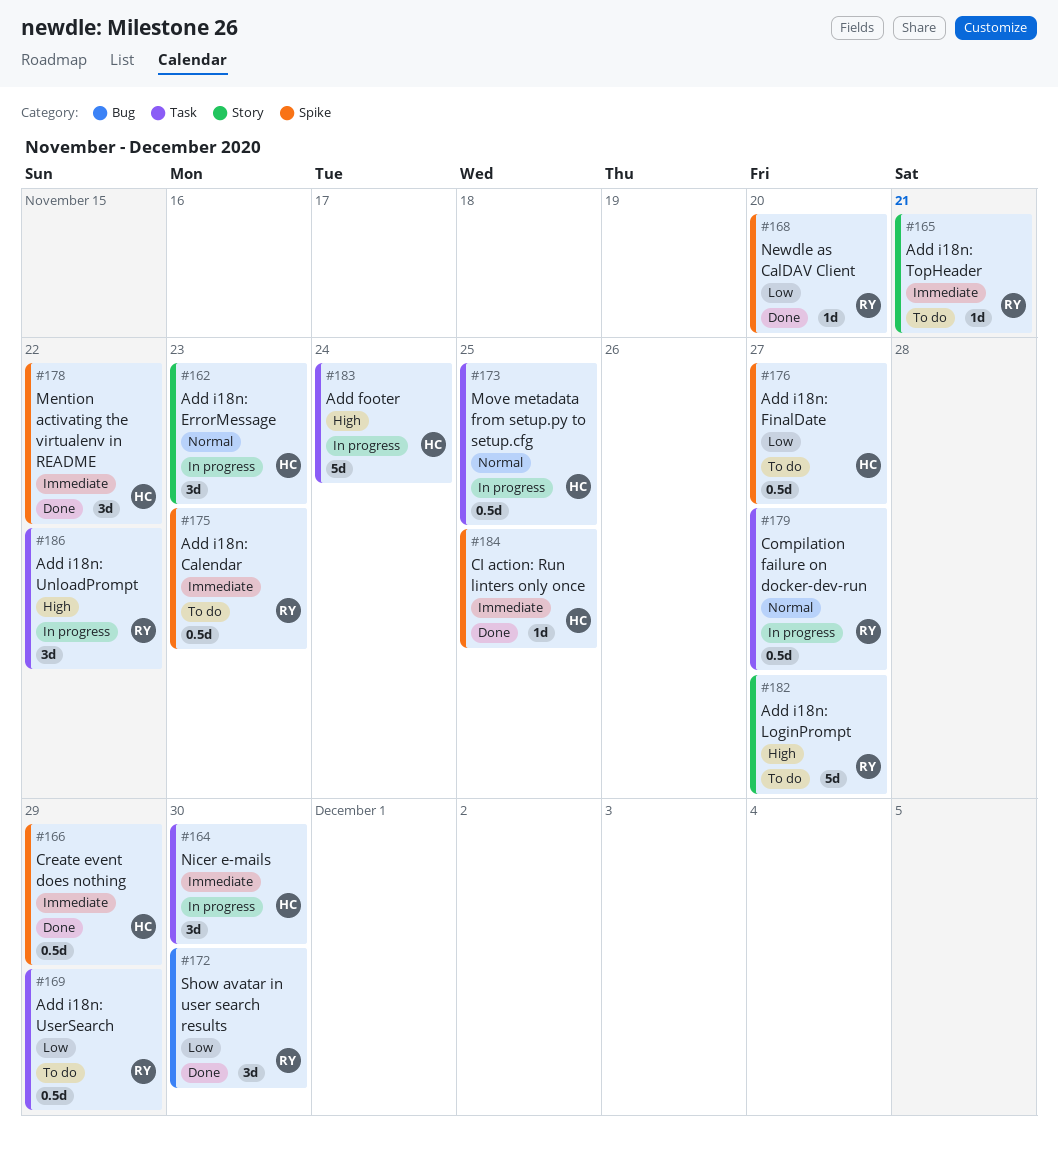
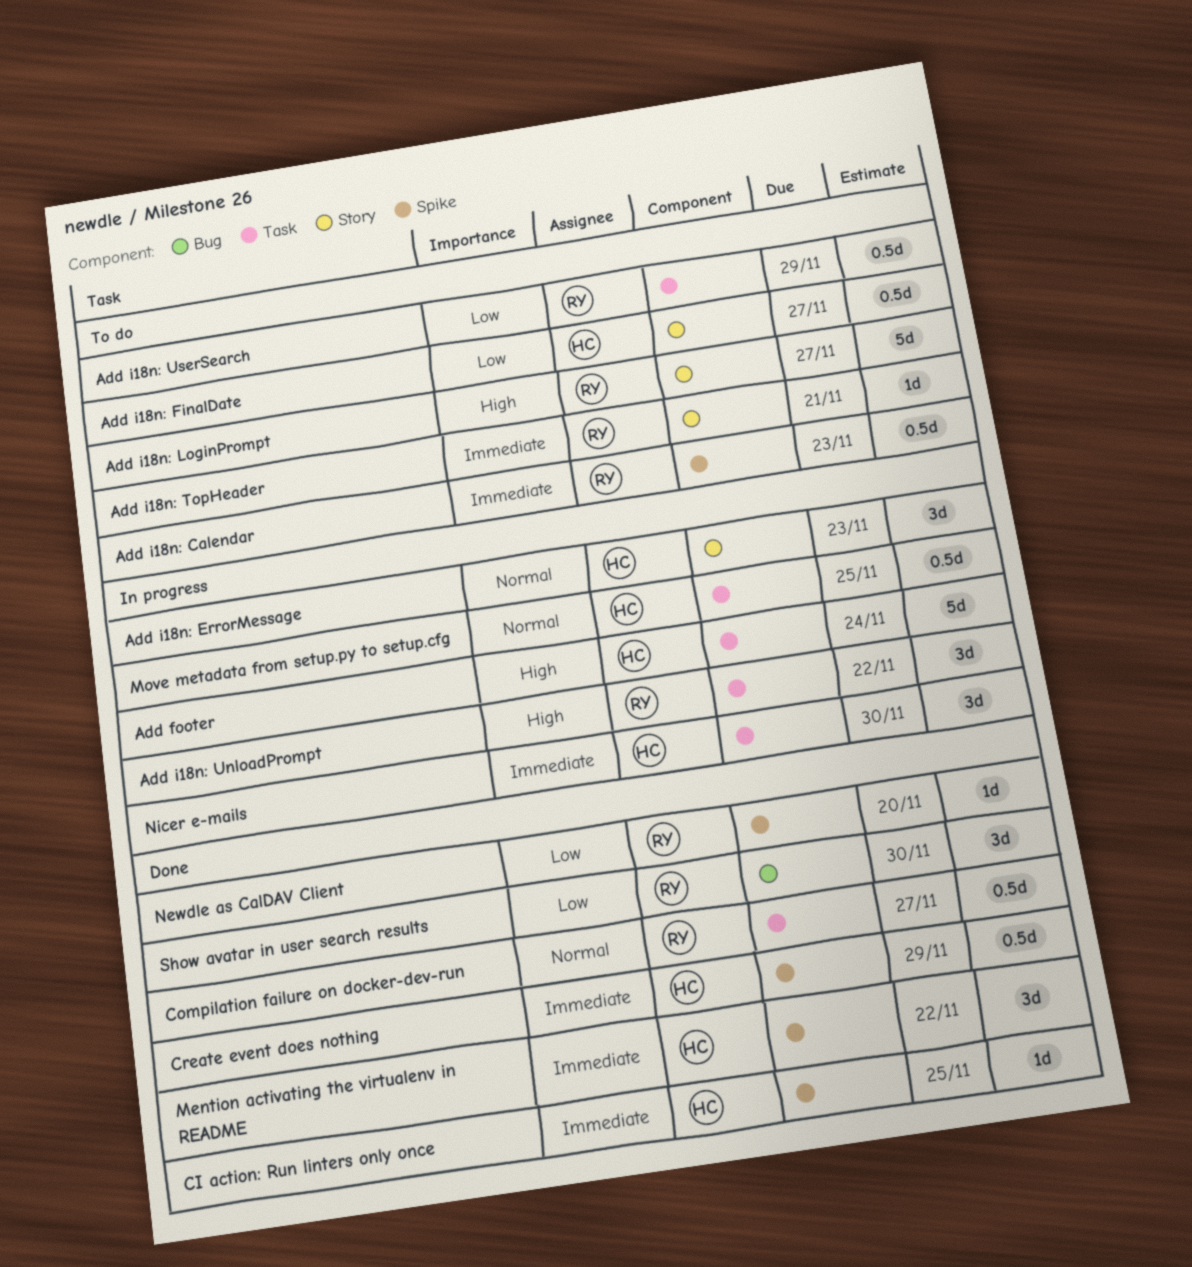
Add i18n: FinalDate, label: Spike -> Story
Compilation failure on docker-dev-run, status: In progress -> Done

